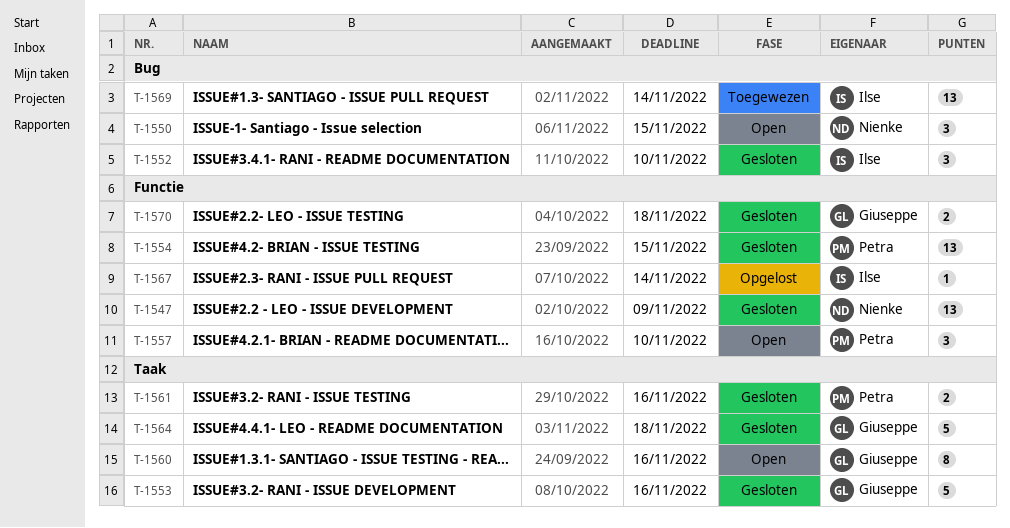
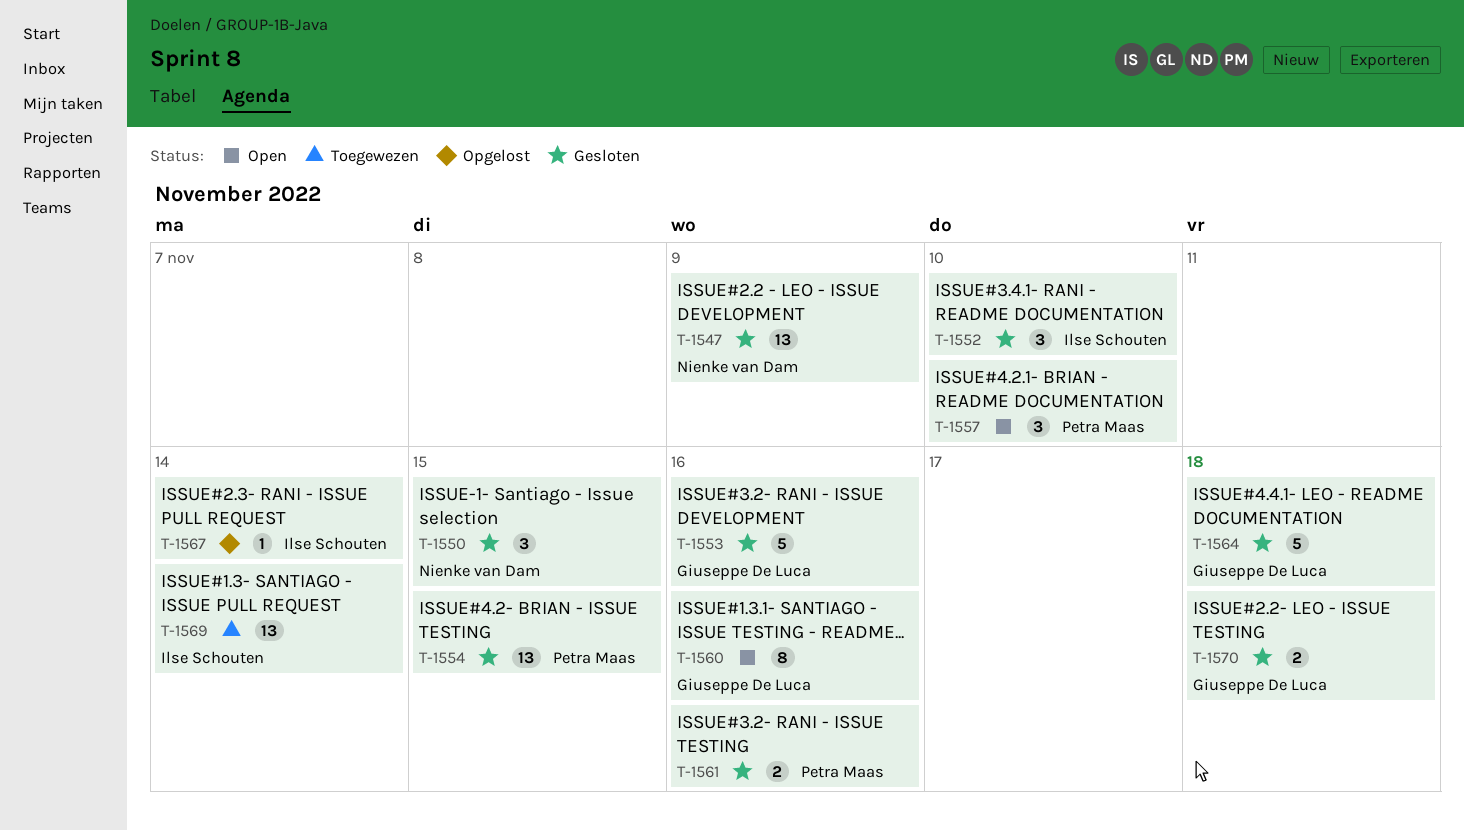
T-1550, status: Open -> Gesloten

